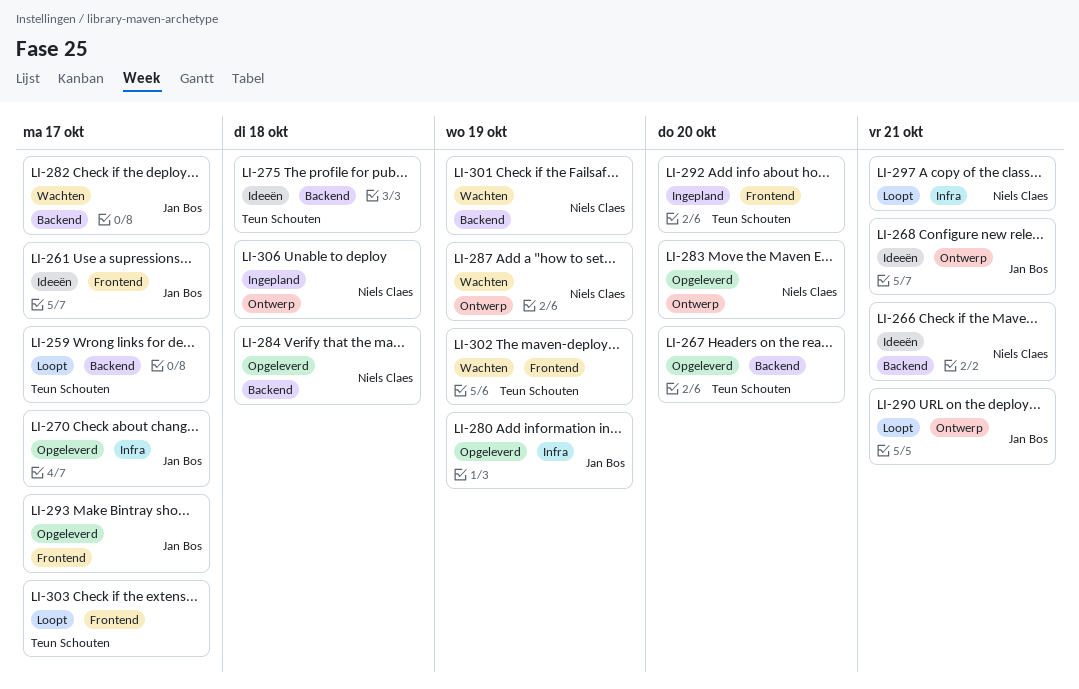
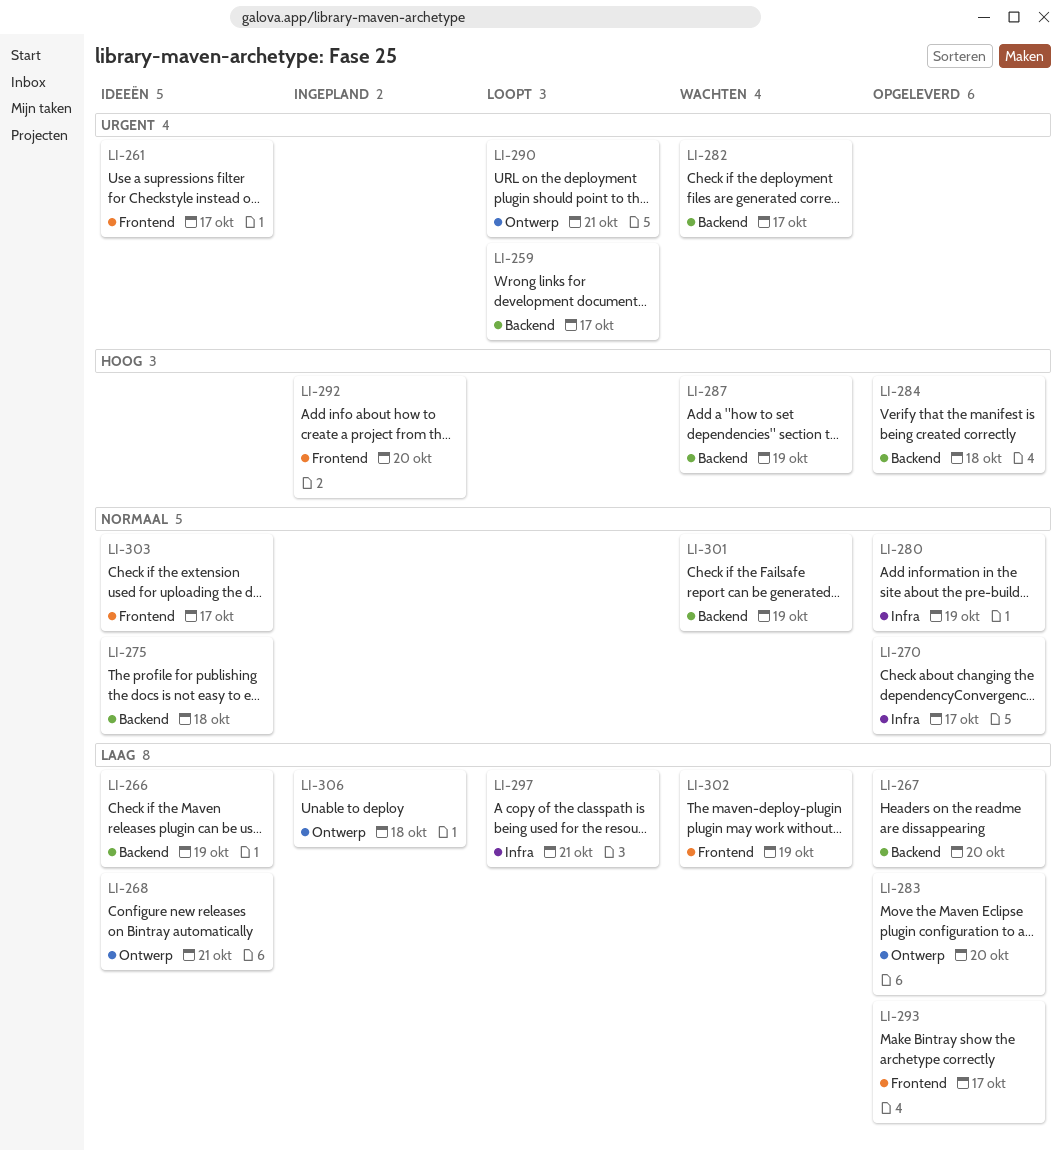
LI-266, due: Oct 21 -> Oct 19
LI-287, label: Ontwerp -> Backend
LI-303, status: Loopt -> Ideeën

